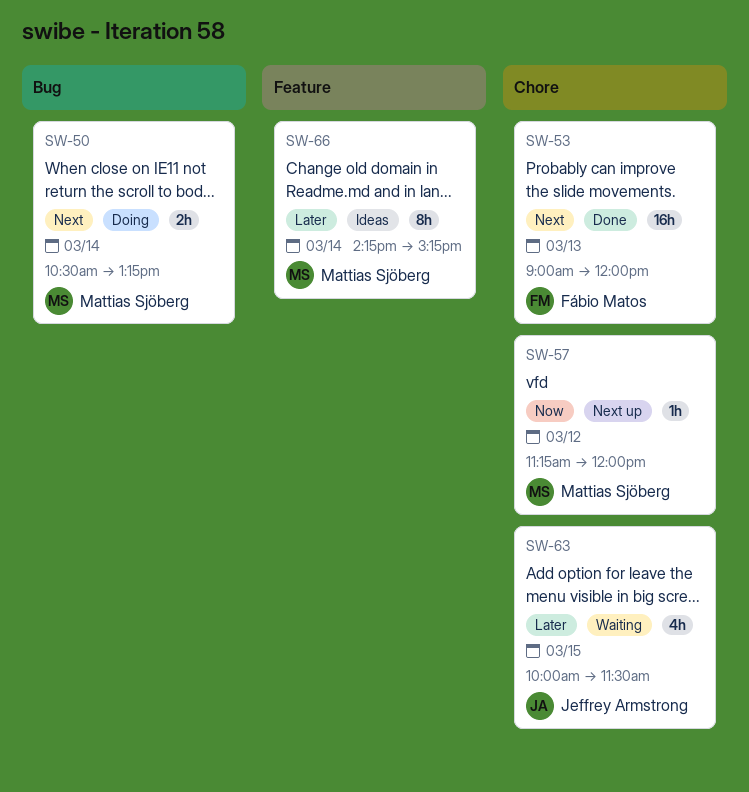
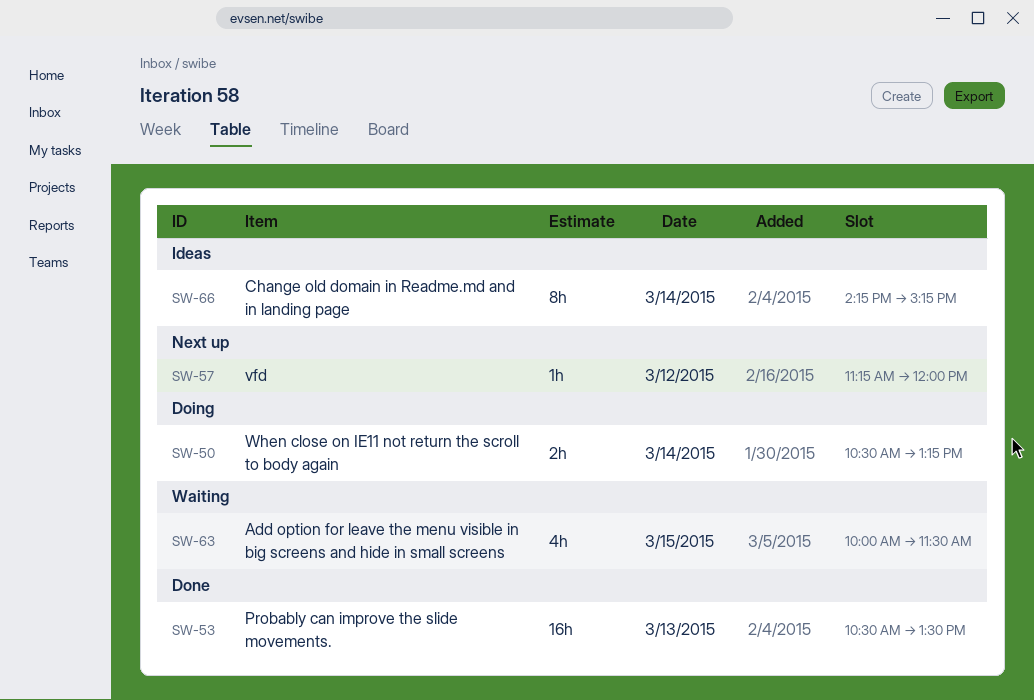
SW-53, begins: 09:00 -> 10:30
SW-53, ends: 12:00 -> 13:30

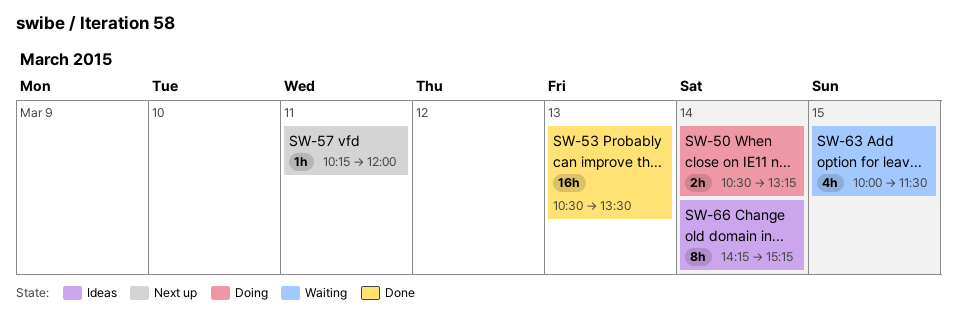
SW-57, day: Mar 12 -> Mar 11
SW-57, begins: 11:15 -> 10:15

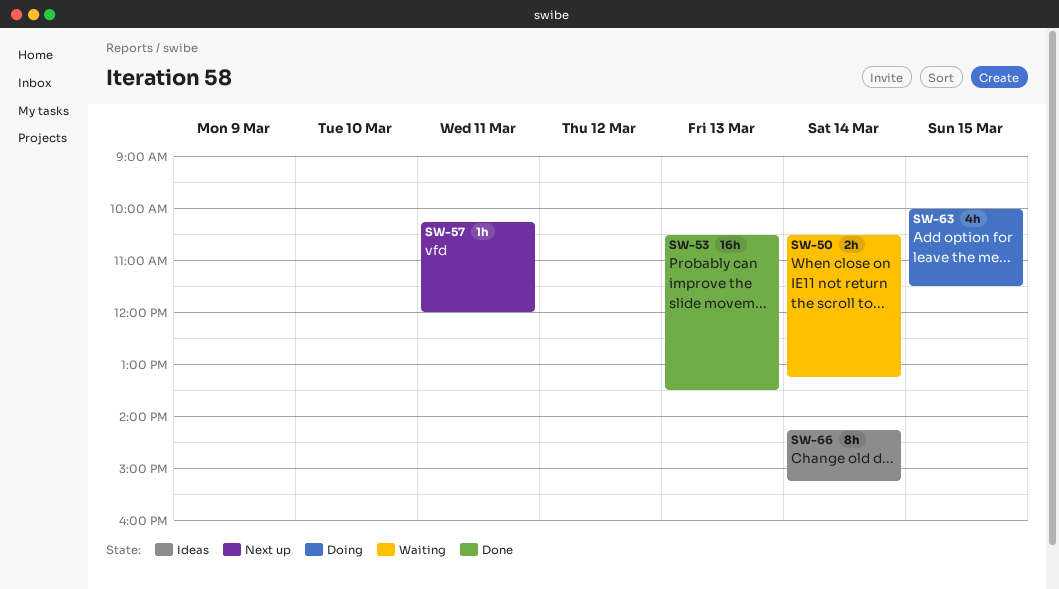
SW-50, status: Doing -> Waiting
SW-63, status: Waiting -> Doing

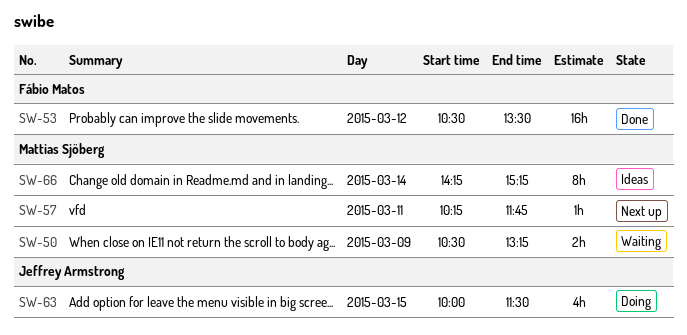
SW-50, day: Mar 14 -> Mar 9
SW-53, day: Mar 13 -> Mar 12
SW-57, ends: 12:00 -> 11:45

